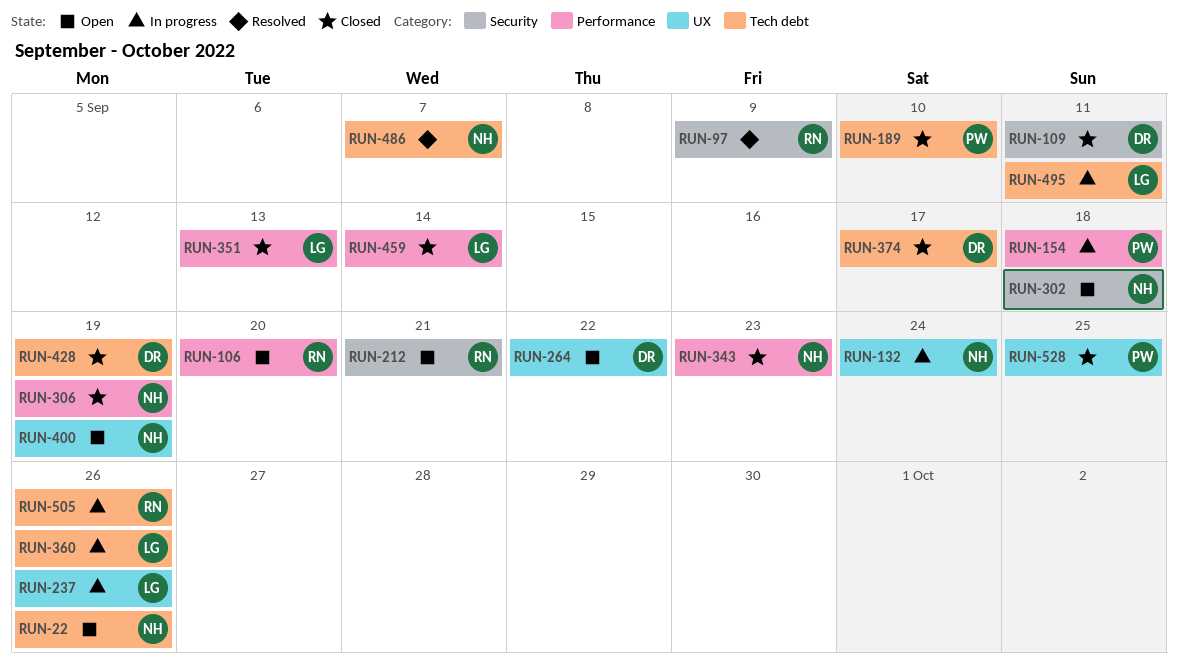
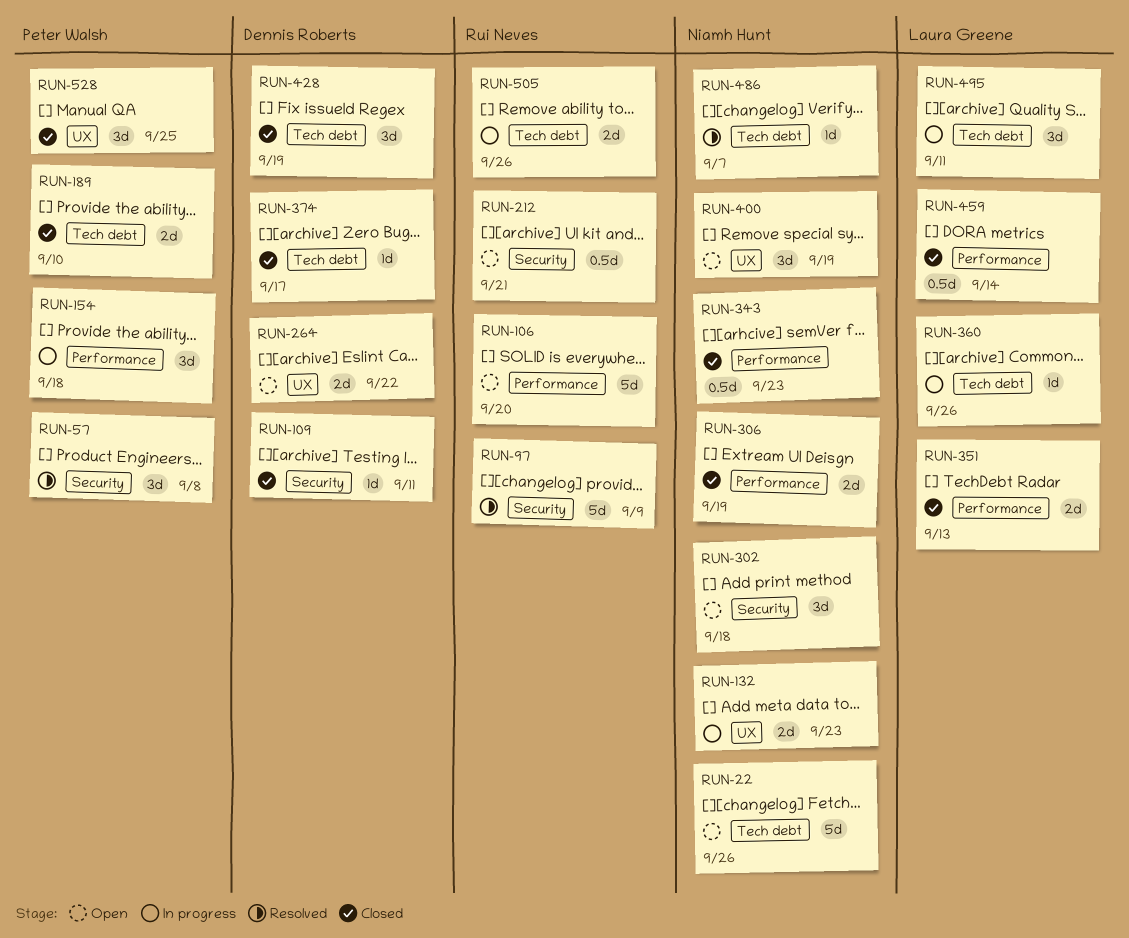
RUN-57: none -> present
RUN-132, due: Sep 24 -> Sep 23
RUN-237: present -> none

